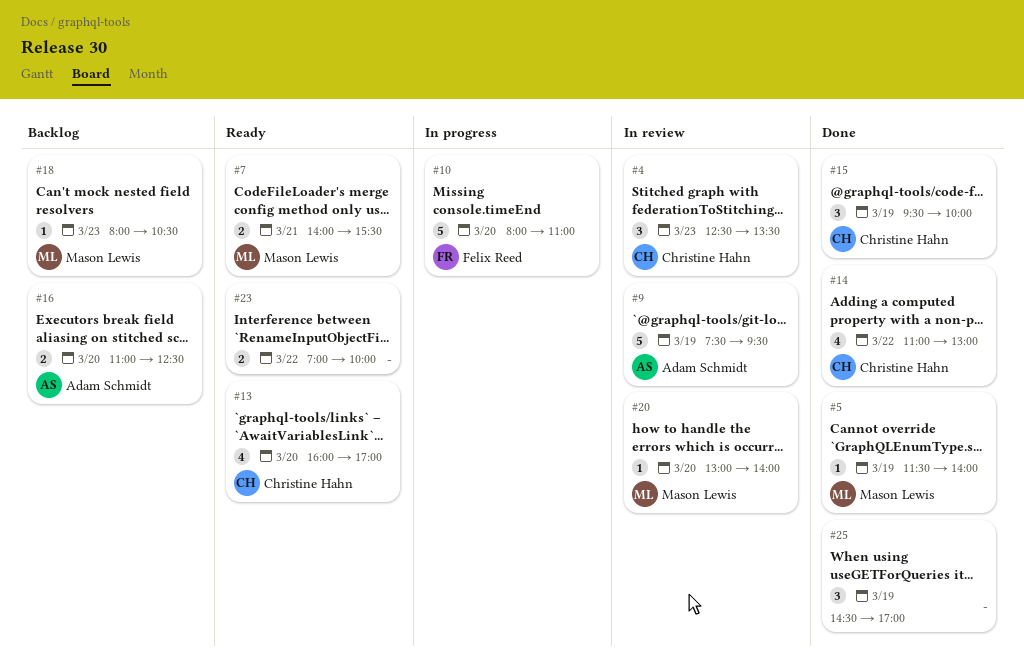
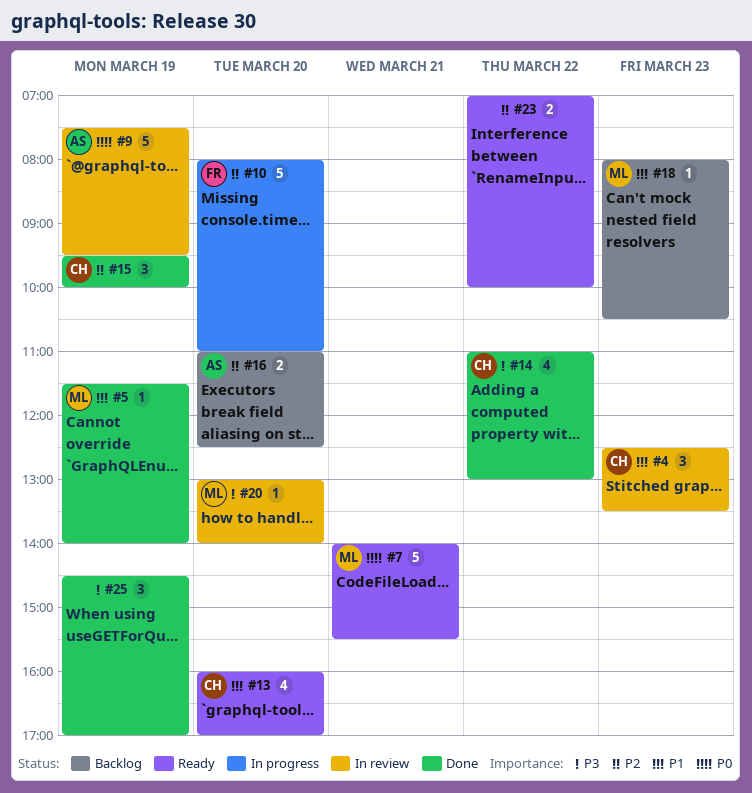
#7, estimate: 2 -> 5

